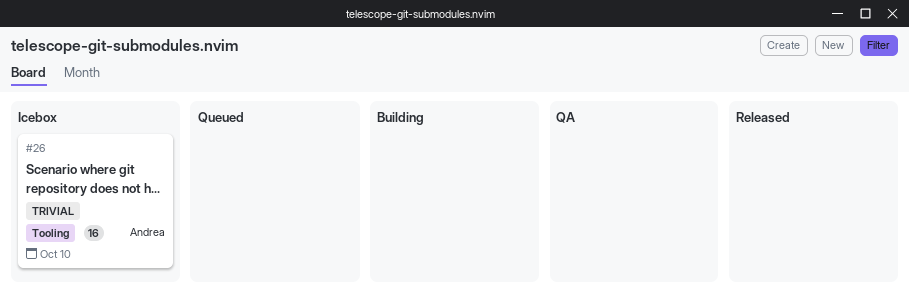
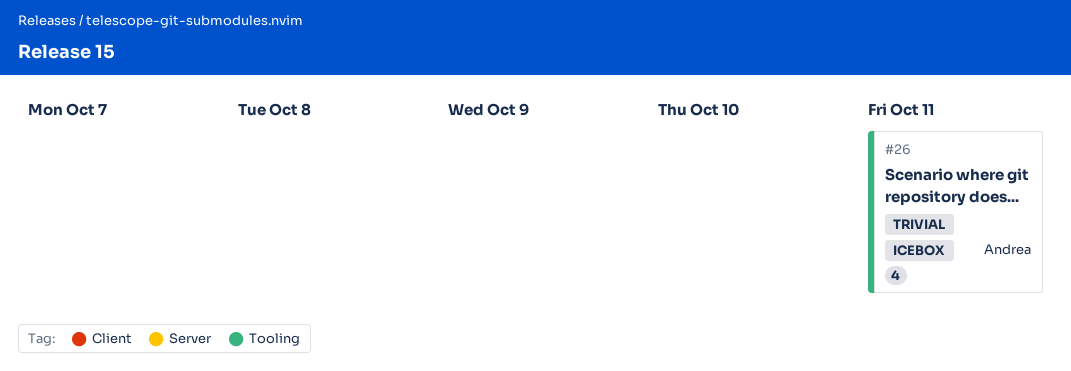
#26, estimate: 16 -> 4
#26, due: Oct 10 -> Oct 11

